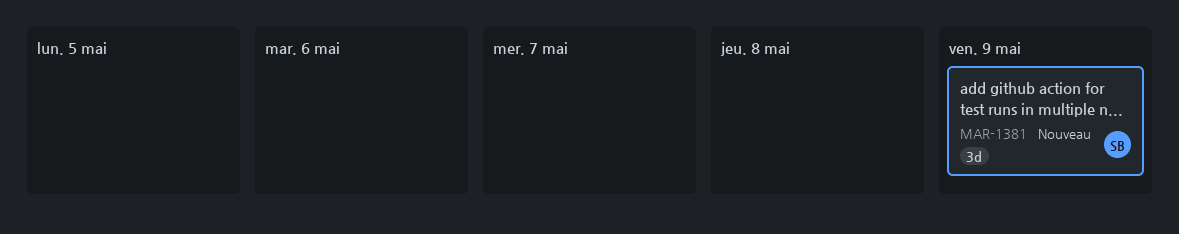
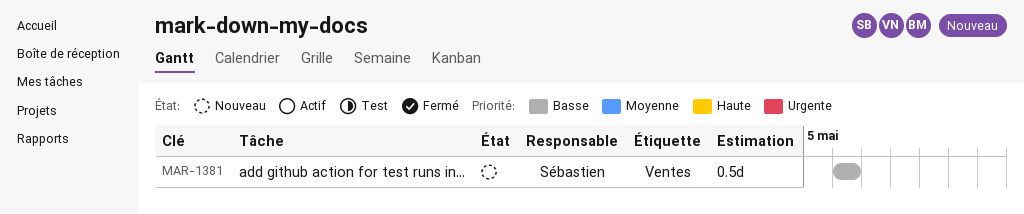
MAR-1381, estimate: 3d -> 0.5d
MAR-1381, due: May 9 -> May 6

